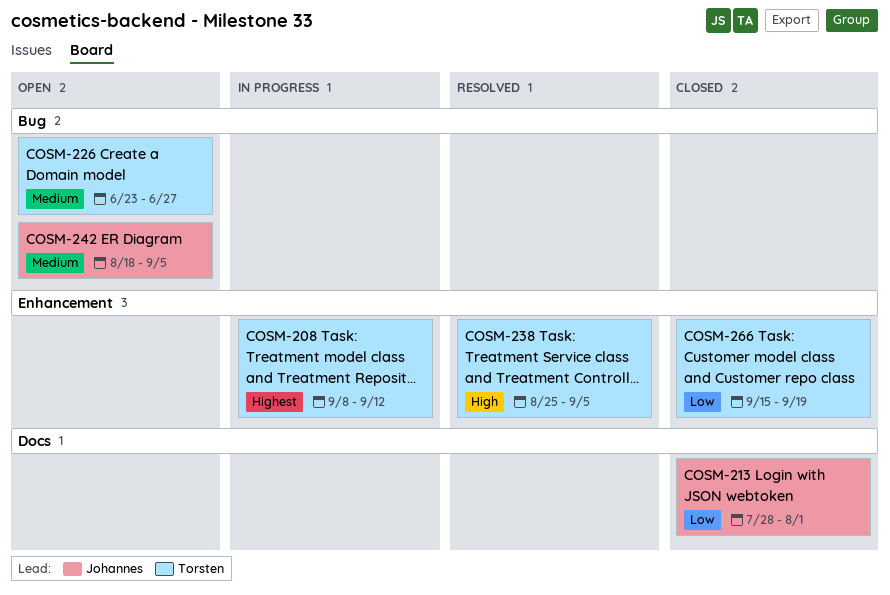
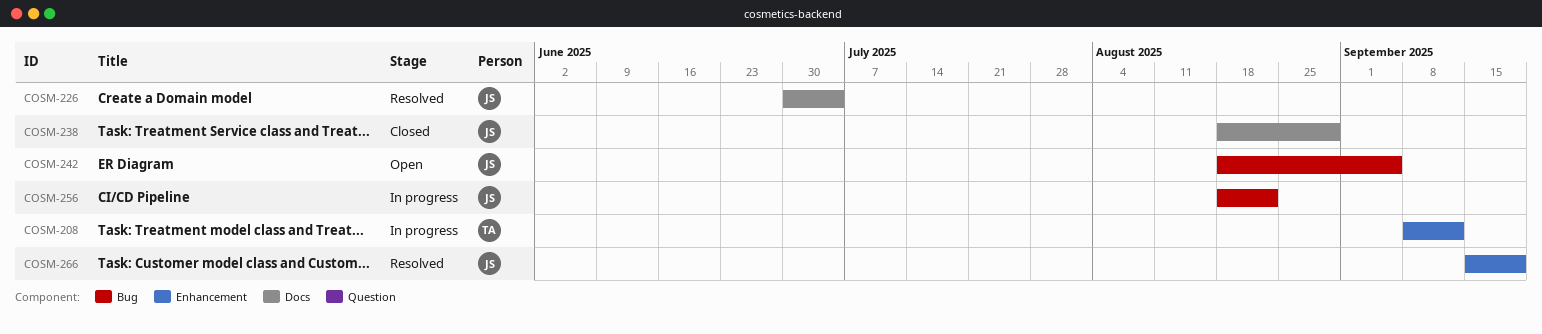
COSM-213: present -> none
COSM-226, status: Open -> Resolved
COSM-226, owner: Torsten -> Johannes
COSM-226, label: Bug -> Docs
COSM-226, start: Jun 23 -> Jun 30
COSM-226, due: Jun 27 -> Jul 4
COSM-238, status: Resolved -> Closed
COSM-238, owner: Torsten -> Johannes
COSM-238, label: Enhancement -> Docs
COSM-238, start: Aug 25 -> Aug 18
COSM-238, due: Sep 5 -> Aug 29
COSM-256: none -> present
COSM-266, status: Closed -> Resolved
COSM-266, owner: Torsten -> Johannes

